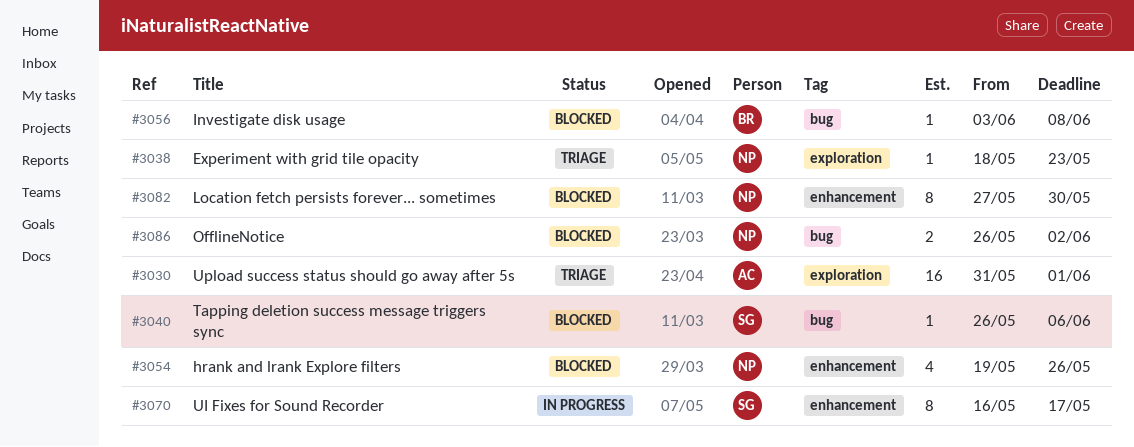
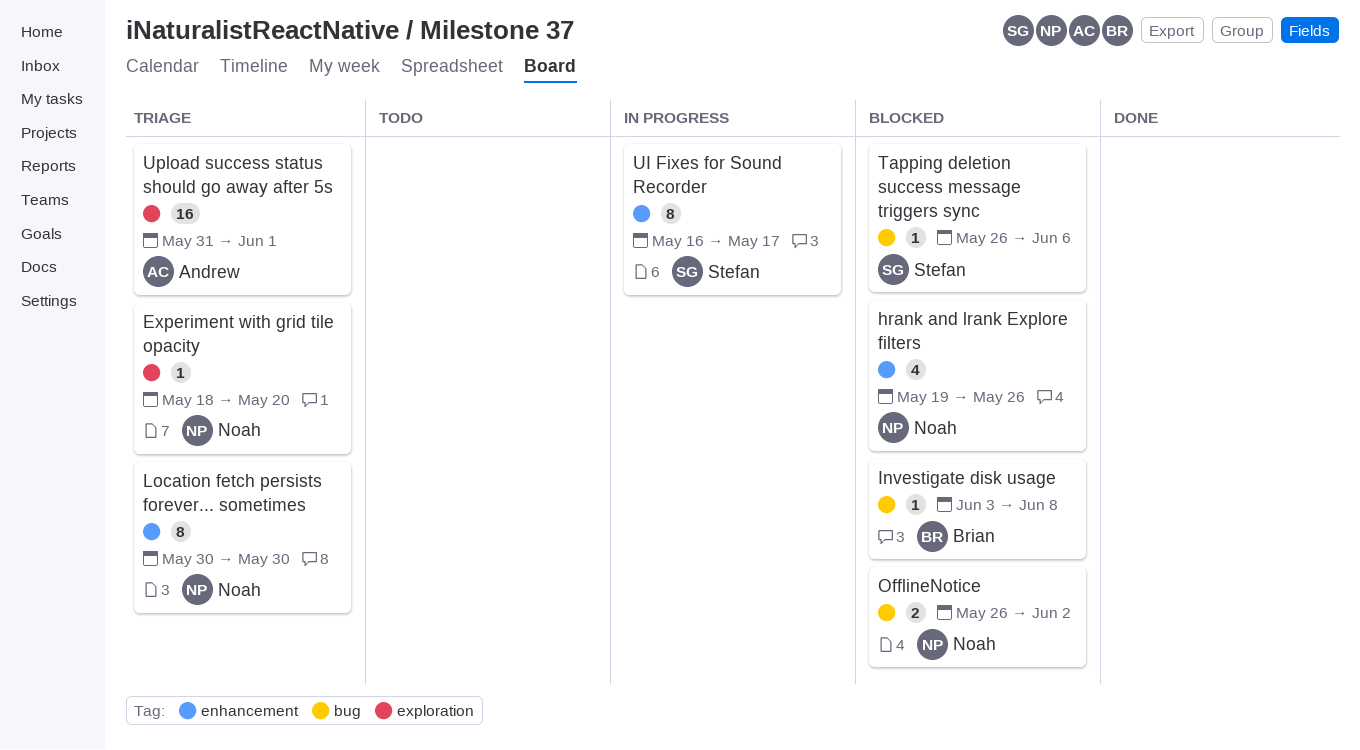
Experiment with grid tile opacity, due: May 23 -> May 20
Location fetch persists forever... sometimes, status: Blocked -> Triage
Location fetch persists forever... sometimes, start: May 27 -> May 30

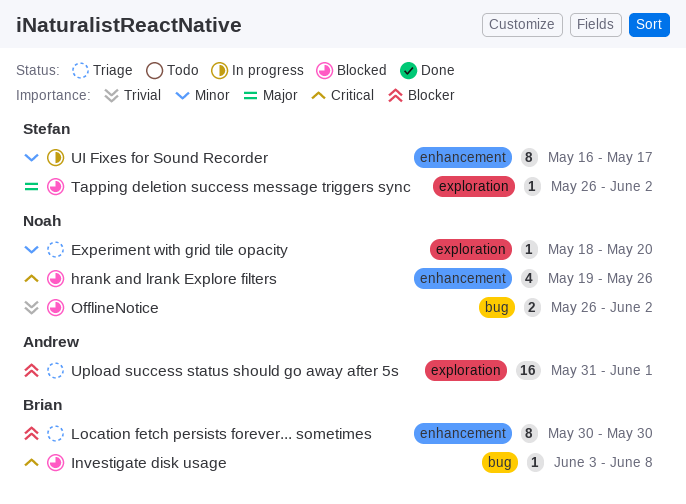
Location fetch persists forever... sometimes, owner: Noah -> Brian
Tapping deletion success message triggers sync, label: bug -> exploration
Tapping deletion success message triggers sync, due: Jun 6 -> Jun 2

